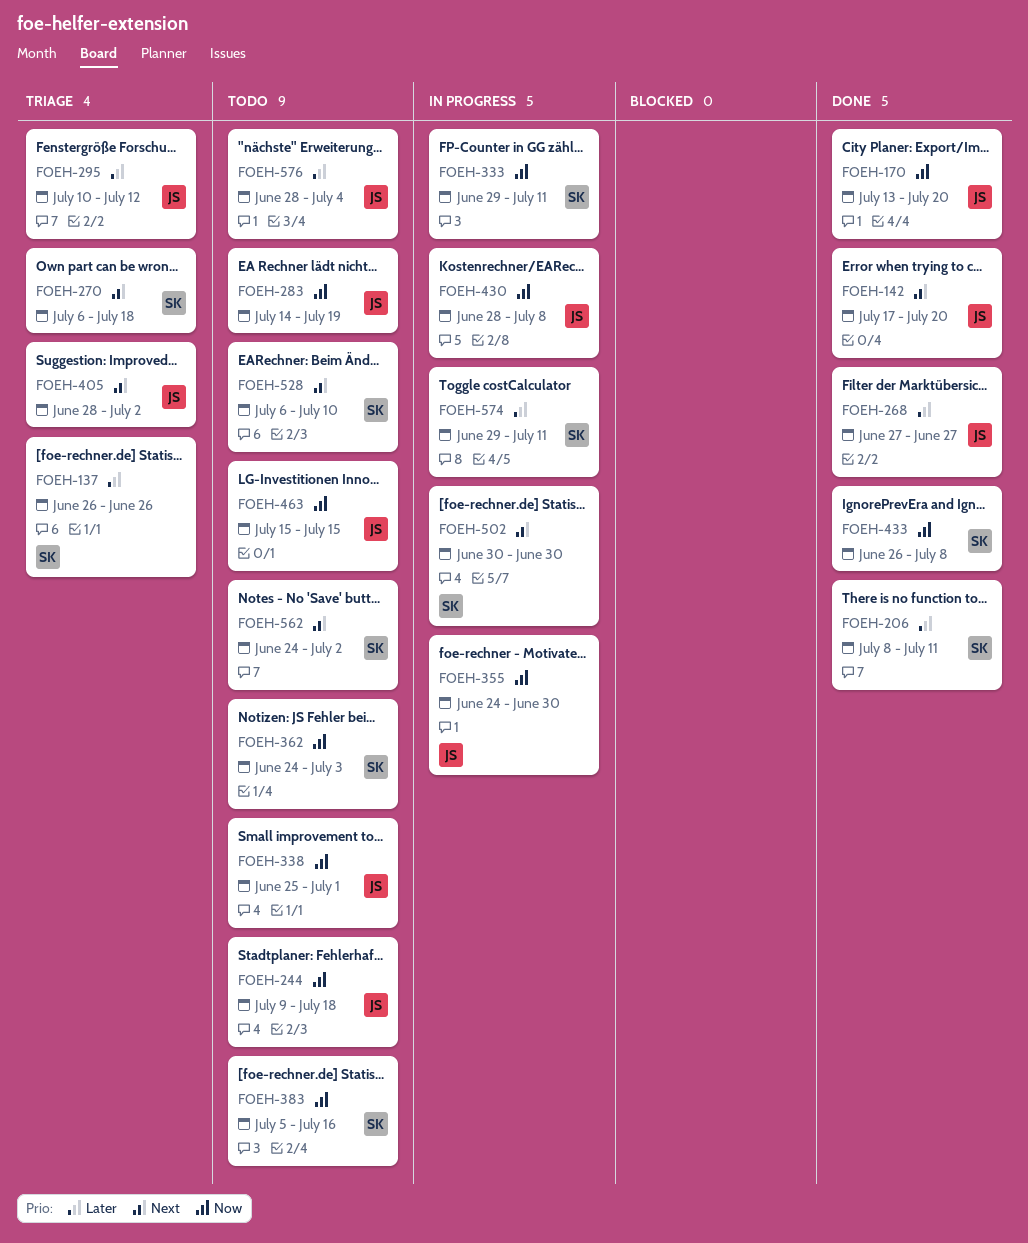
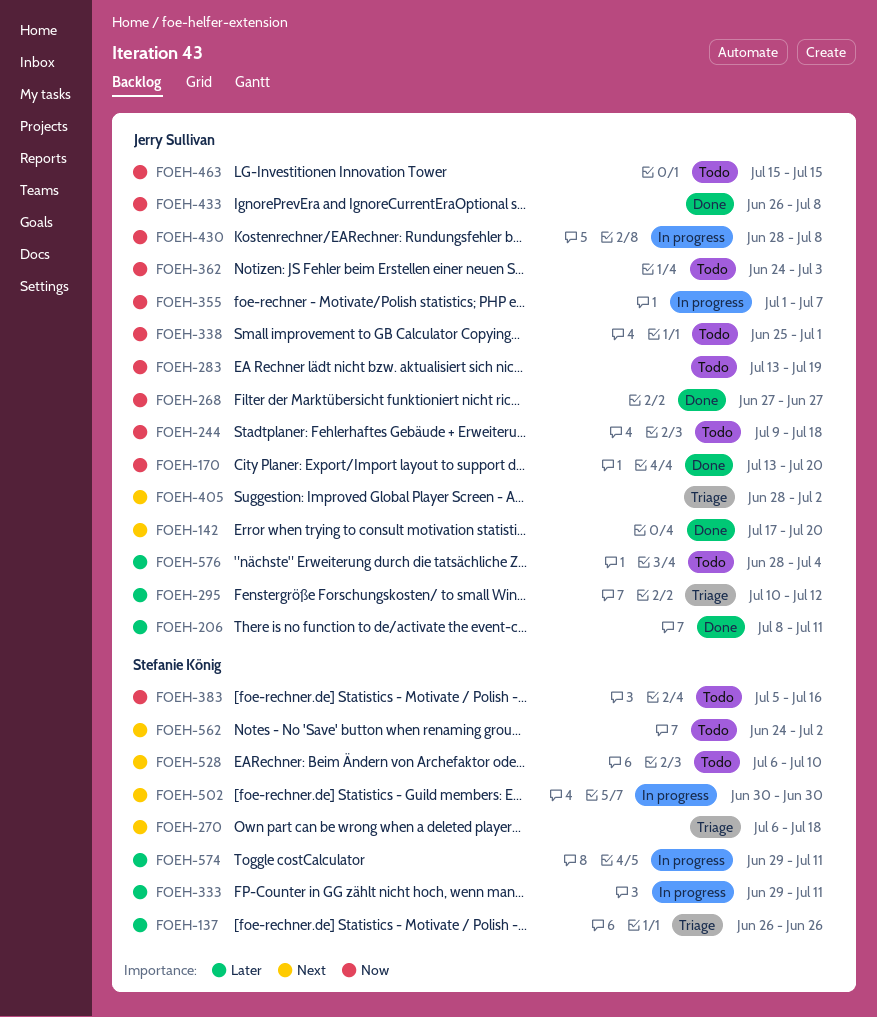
FOEH-206, owner: Stefanie König -> Jerry Sullivan
FOEH-268, priority: Later -> Now
FOEH-283, start: Jul 14 -> Jul 13
FOEH-333, priority: Now -> Later
FOEH-355, start: Jun 24 -> Jul 1
FOEH-355, due: Jun 30 -> Jul 7
FOEH-362, owner: Stefanie König -> Jerry Sullivan
FOEH-433, owner: Stefanie König -> Jerry Sullivan

